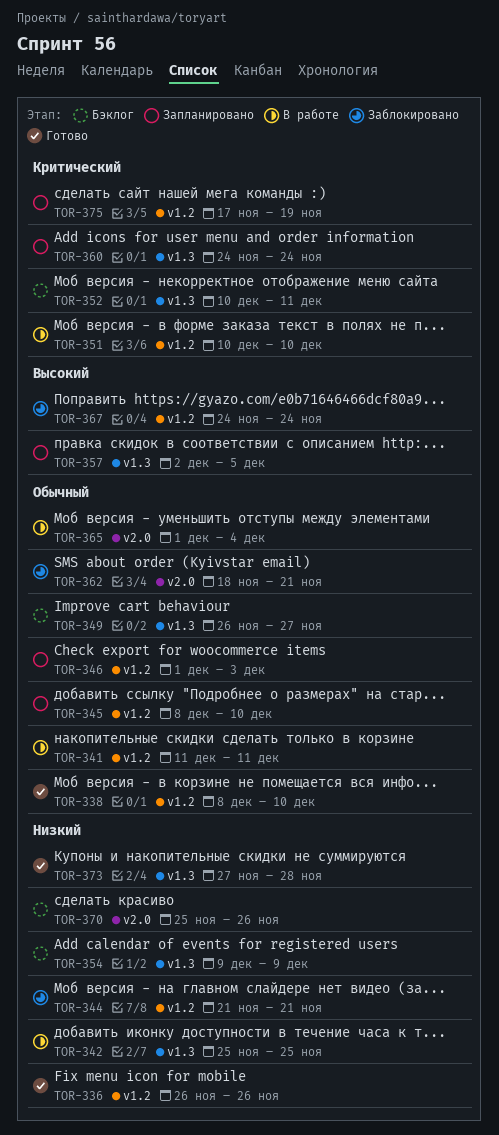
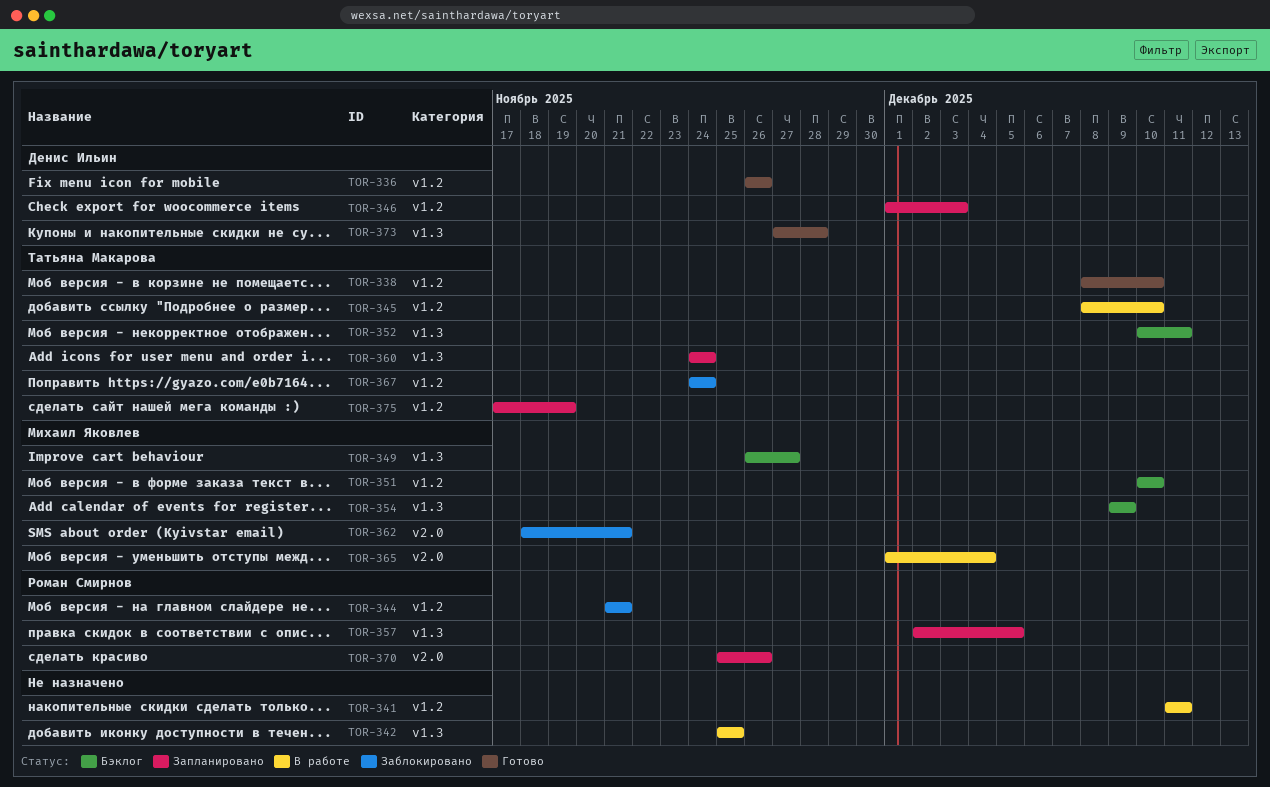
TOR-345, status: Запланировано -> В работе
TOR-351, status: В работе -> Бэклог
TOR-370, status: Бэклог -> Запланировано

